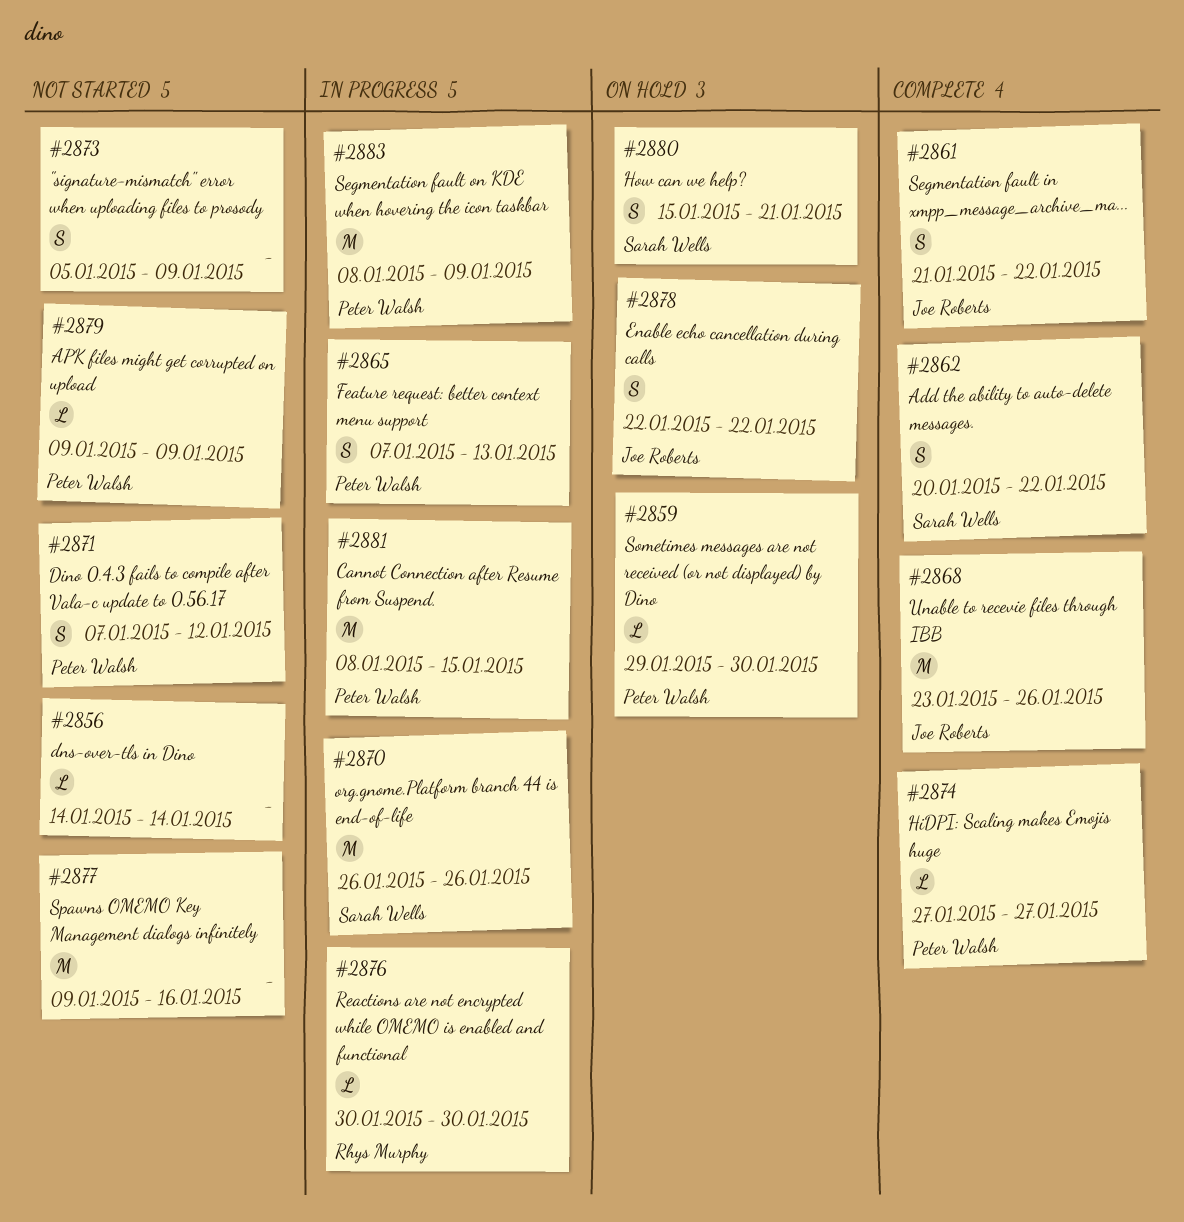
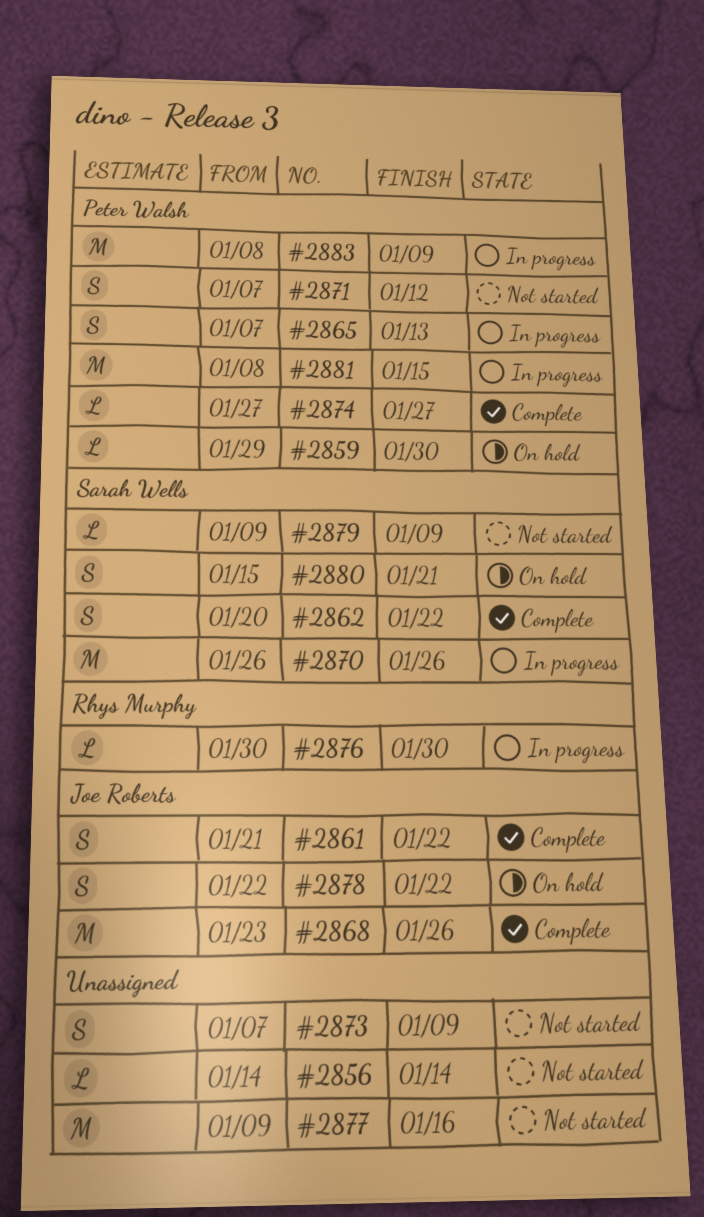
#2873, start: Jan 5 -> Jan 7
#2879, owner: Peter Walsh -> Sarah Wells

